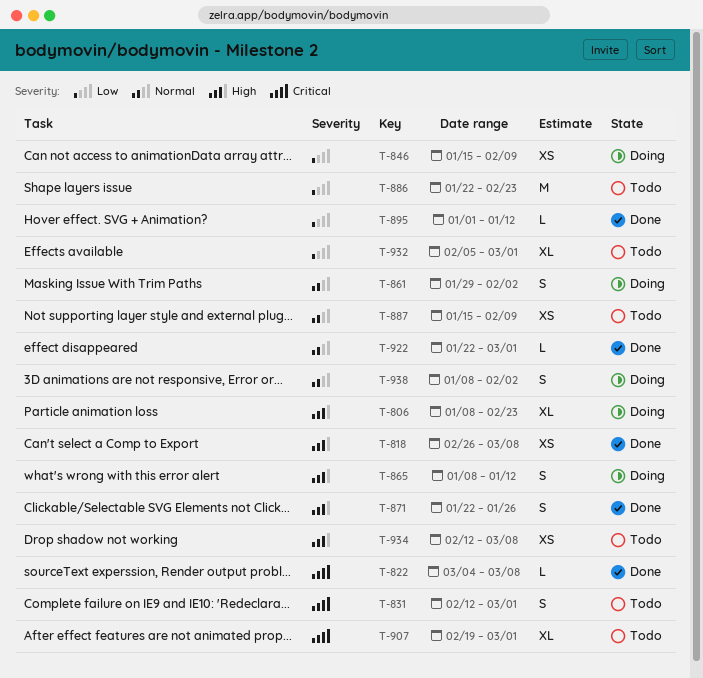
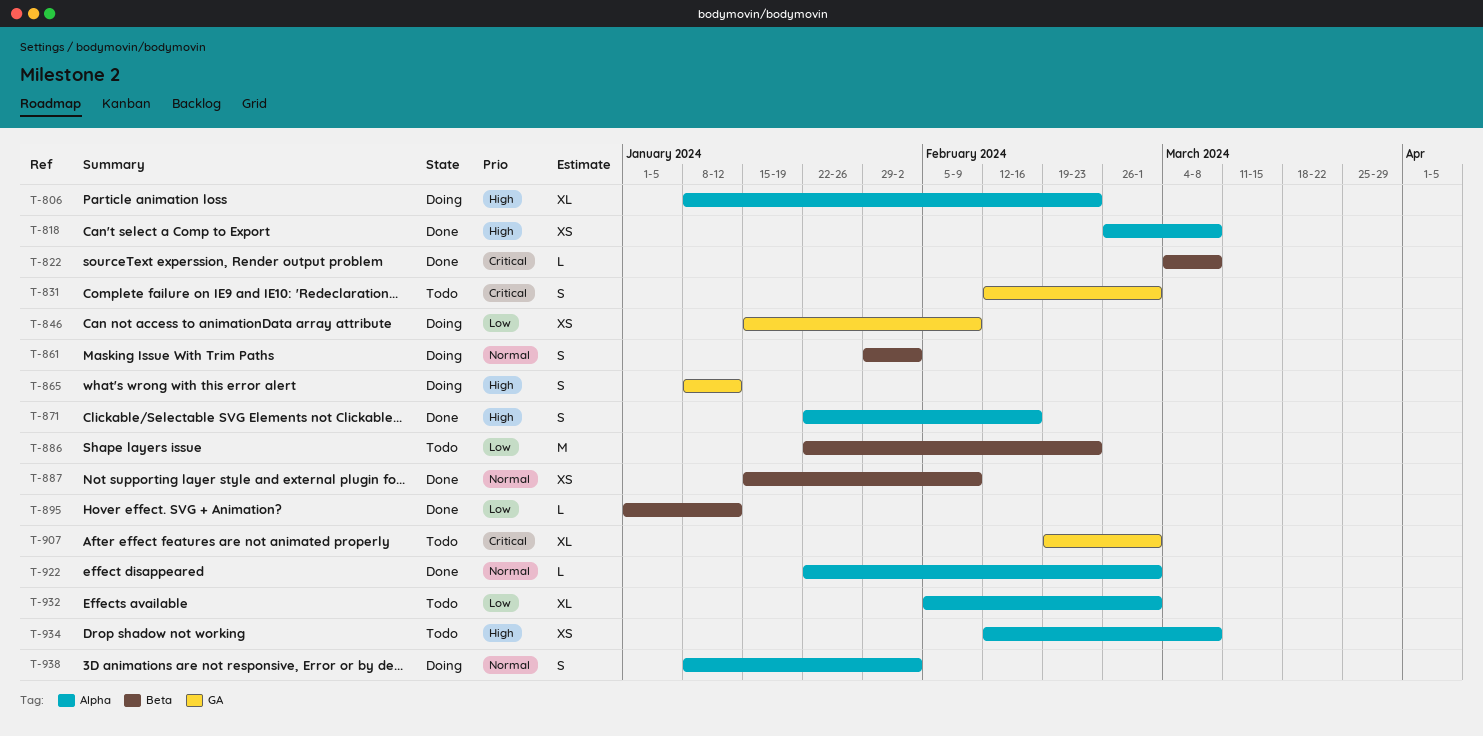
T-871, due: Jan 26 -> Feb 16
T-887, status: Todo -> Done

